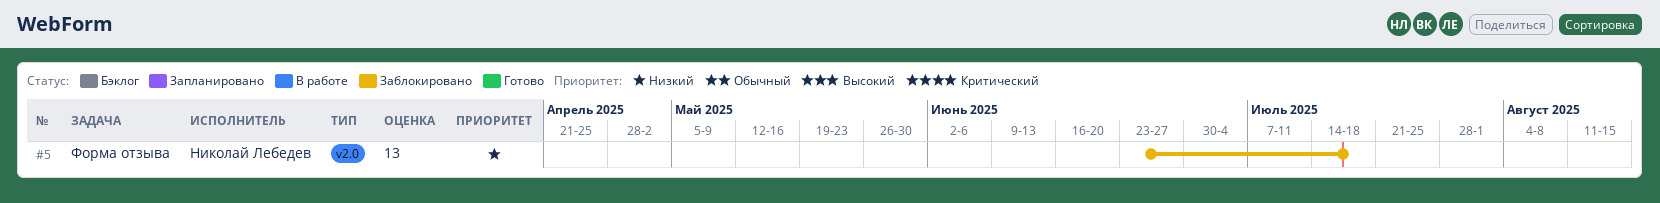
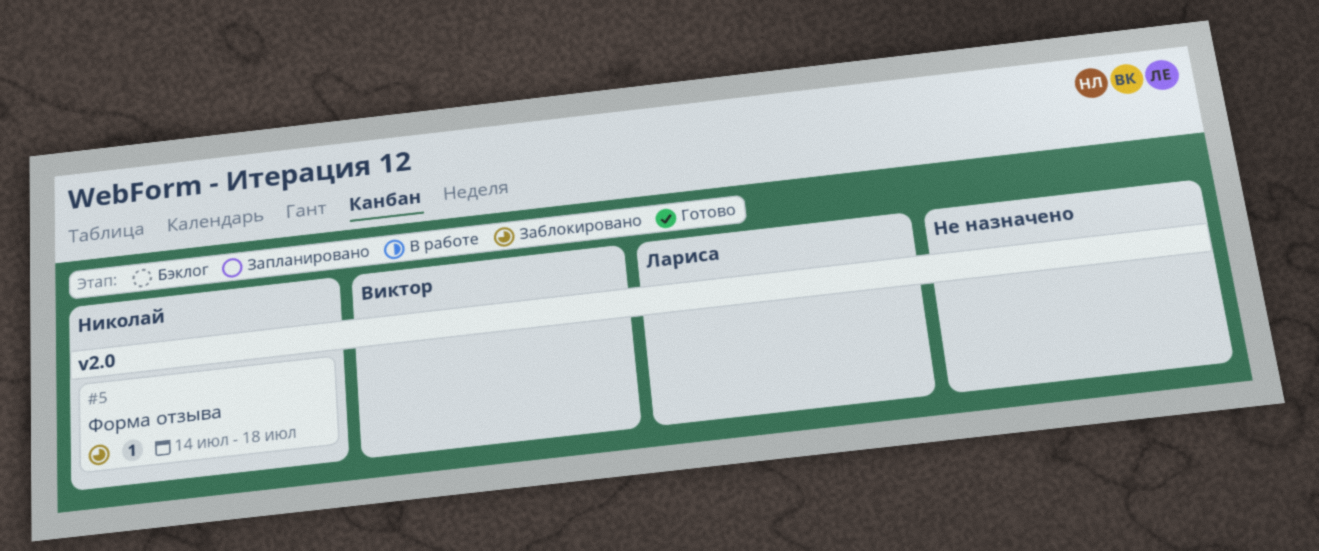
#5, estimate: 13 -> 1
#5, start: Jun 23 -> Jul 14

